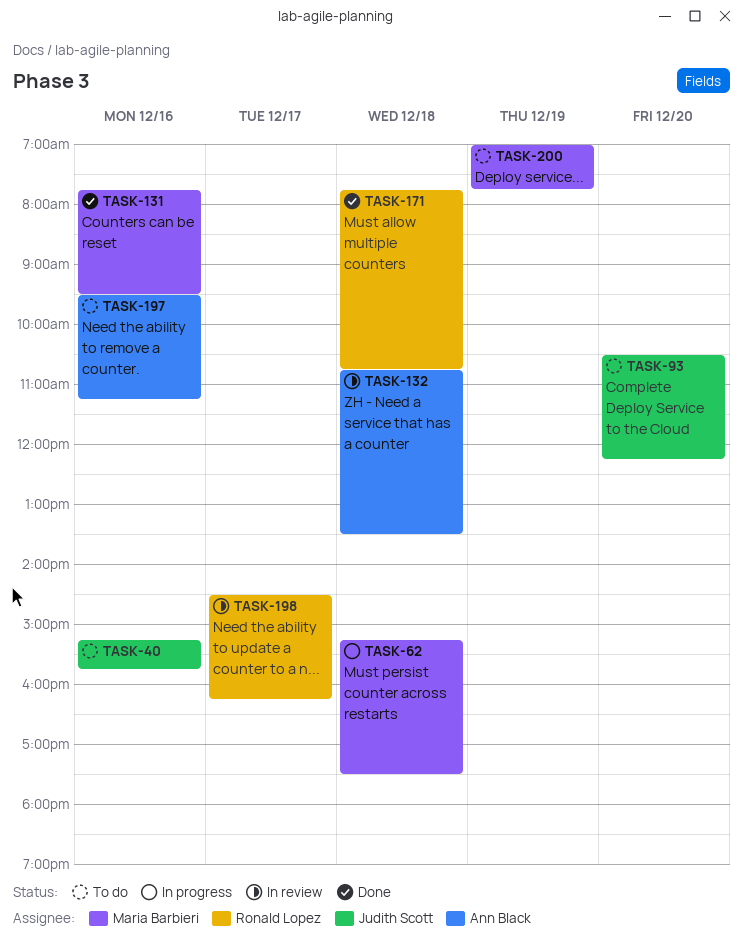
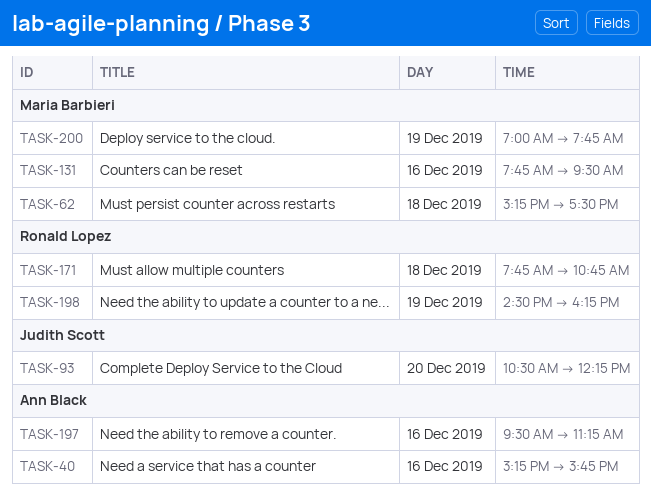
TASK-40, owner: Judith Scott -> Ann Black
TASK-132: present -> none
TASK-198, day: Dec 17 -> Dec 19

